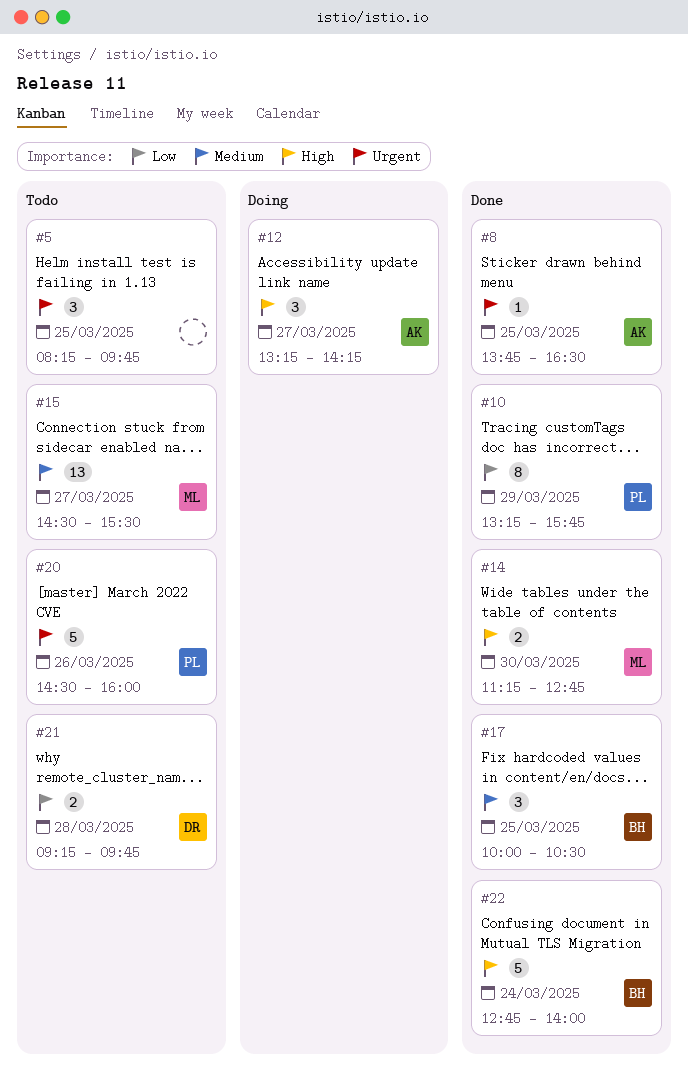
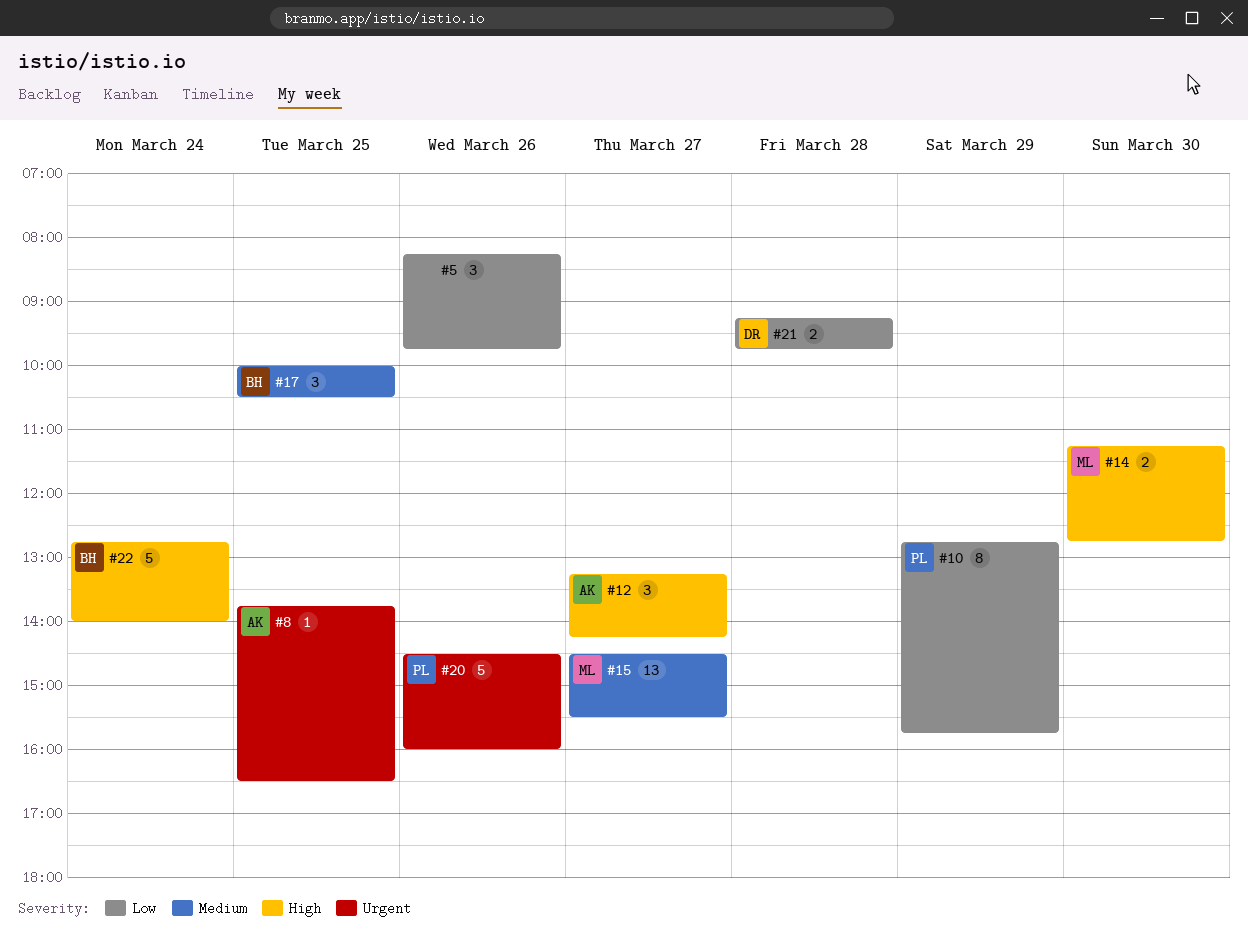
#5, priority: Urgent -> Low
#5, day: Mar 25 -> Mar 26
#10, begins: 13:15 -> 12:45

